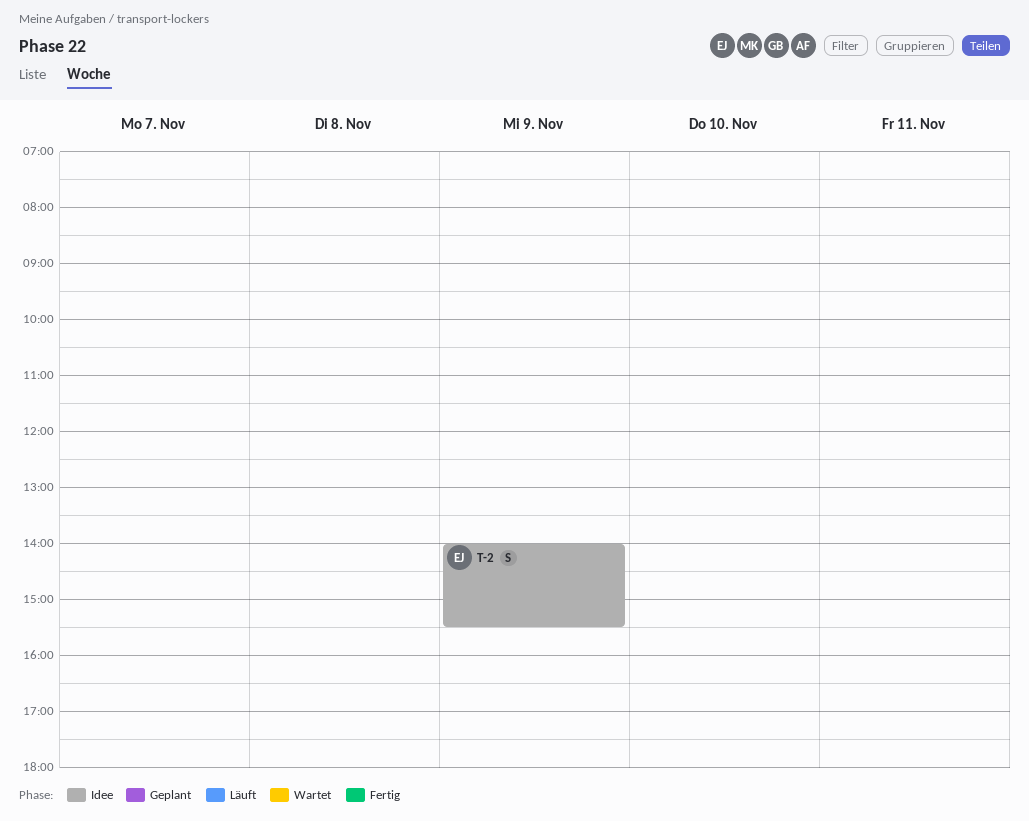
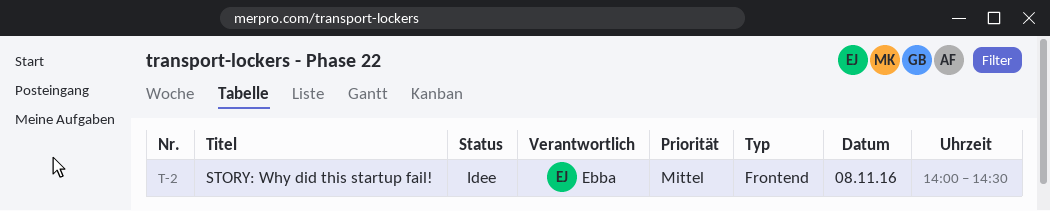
T-2, day: Nov 9 -> Nov 8
T-2, ends: 15:30 -> 14:30

